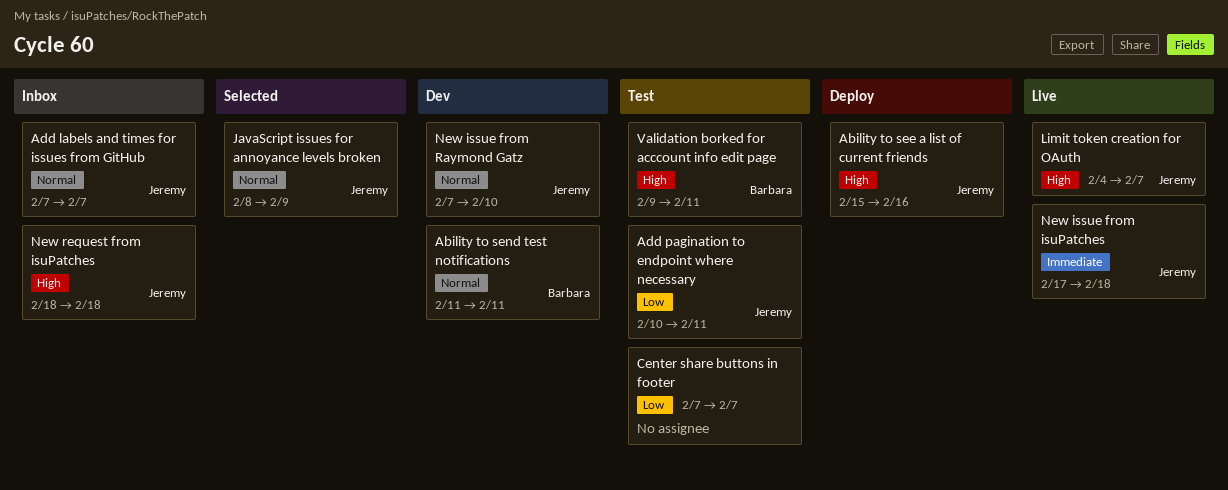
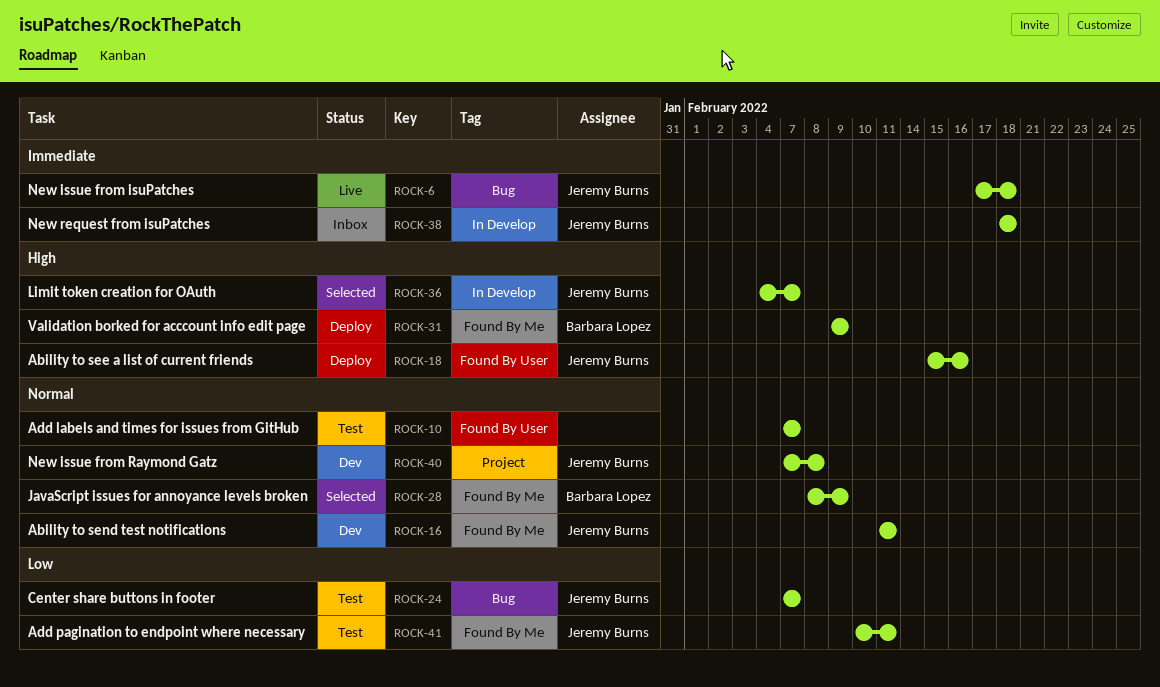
Ability to send test notifications, owner: Barbara Lopez -> Jeremy Burns
Add labels and times for issues from GitHub, status: Inbox -> Test
Add labels and times for issues from GitHub, owner: Jeremy Burns -> none
Center share buttons in footer, owner: none -> Jeremy Burns
JavaScript issues for annoyance levels broken, owner: Jeremy Burns -> Barbara Lopez
Limit token creation for OAuth, status: Live -> Selected
New issue from Raymond Gatz, due: Feb 10 -> Feb 8
New request from isuPatches, priority: High -> Immediate
Validation borked for acccount info edit page, status: Test -> Deploy
Validation borked for acccount info edit page, due: Feb 11 -> Feb 9

